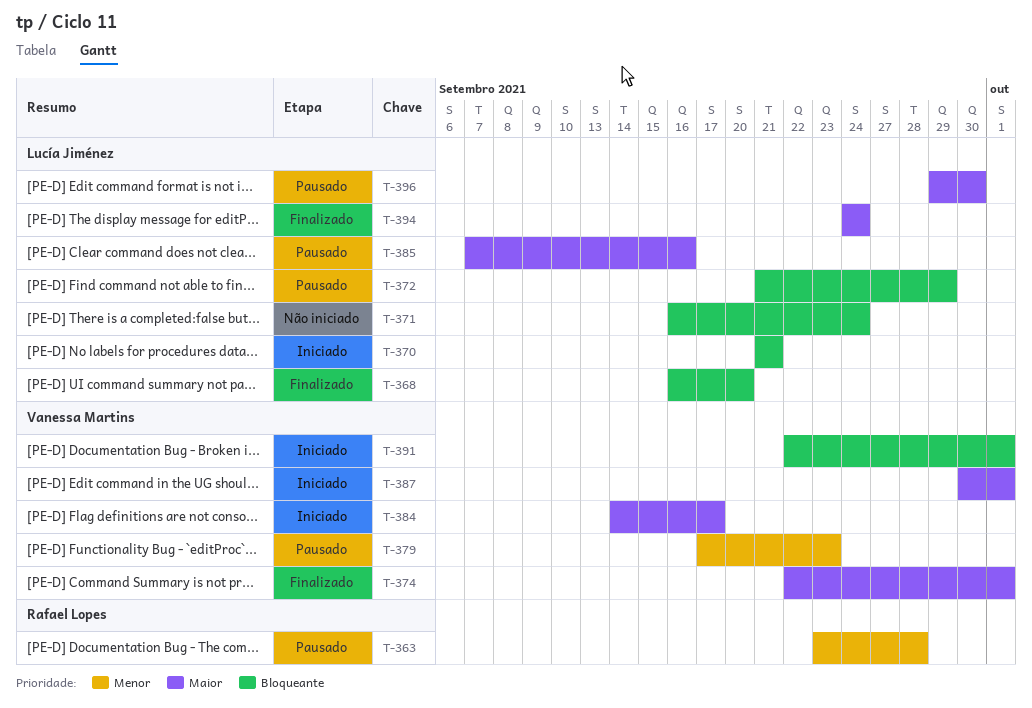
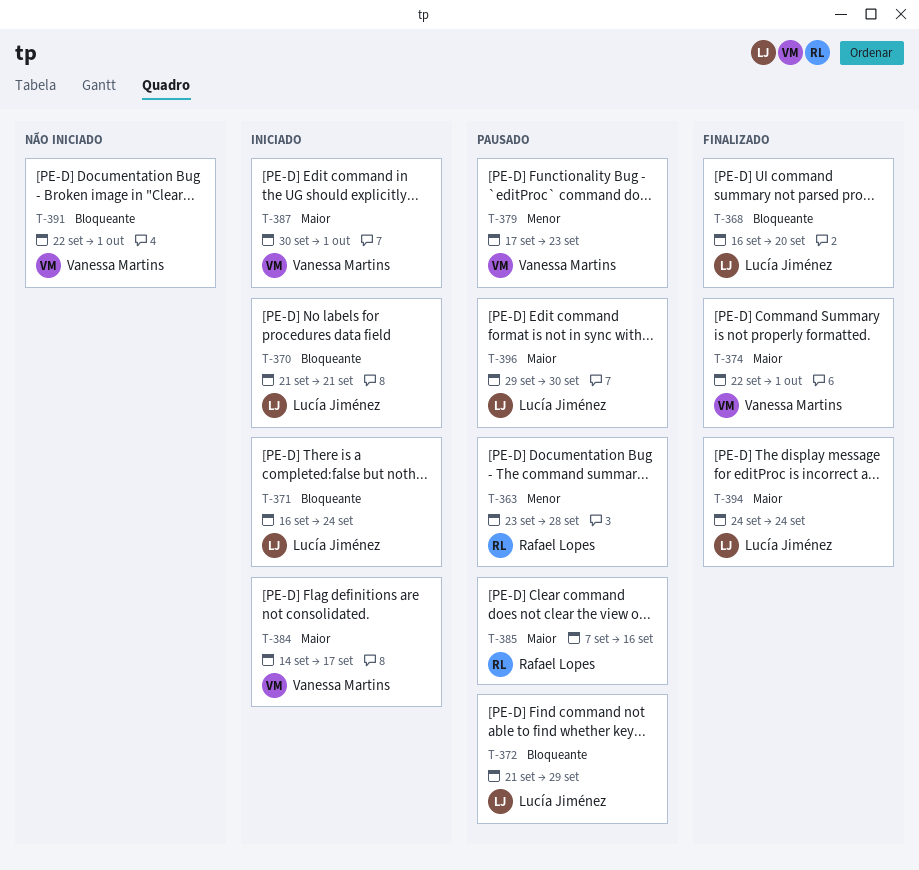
T-371, status: Não iniciado -> Iniciado
T-385, owner: Lucía Jiménez -> Rafael Lopes
T-391, status: Iniciado -> Não iniciado

